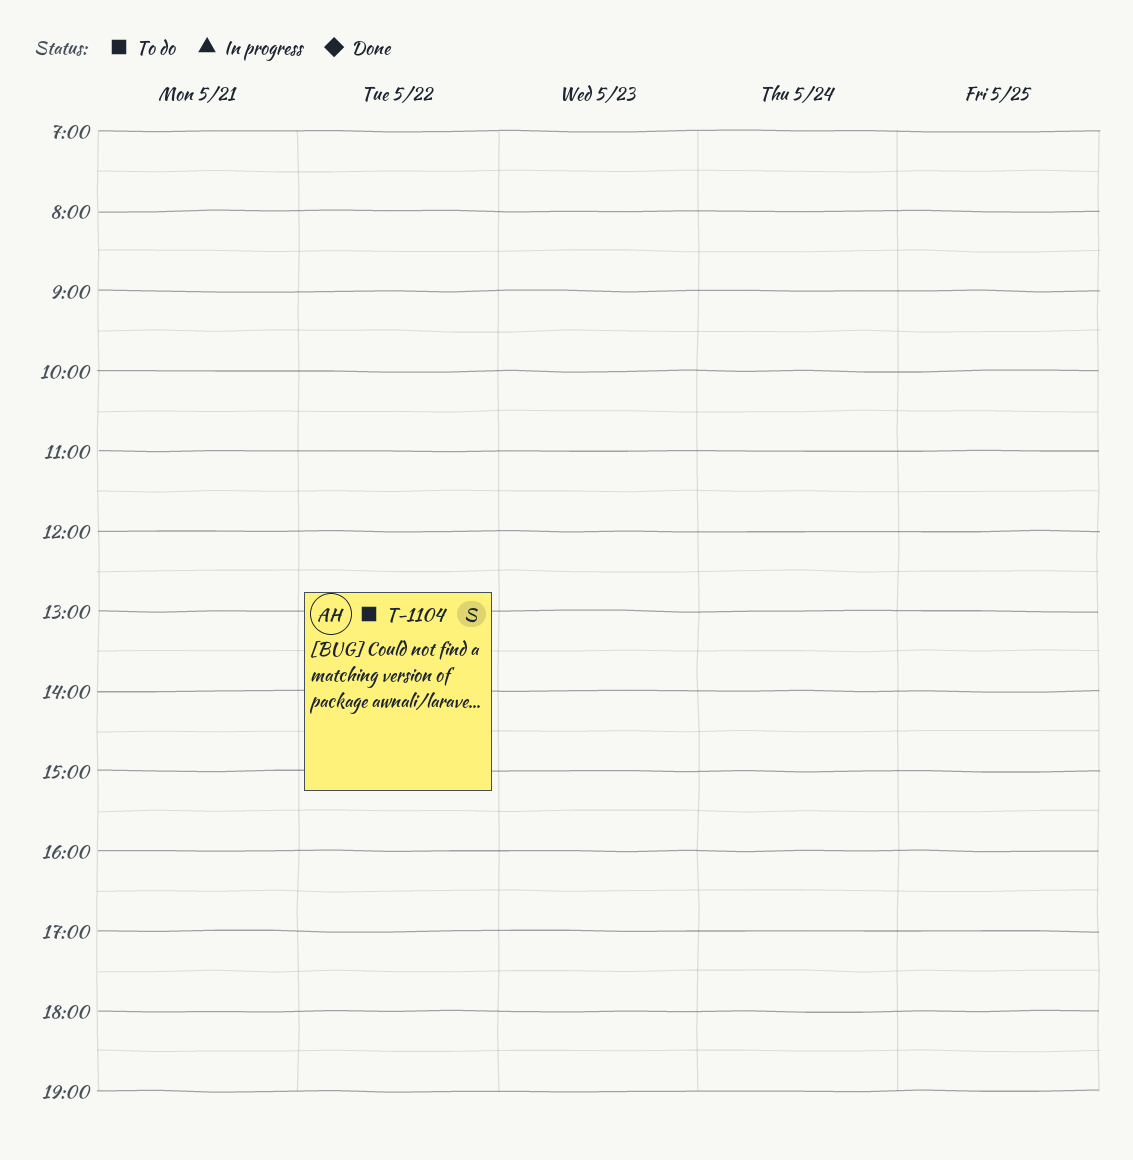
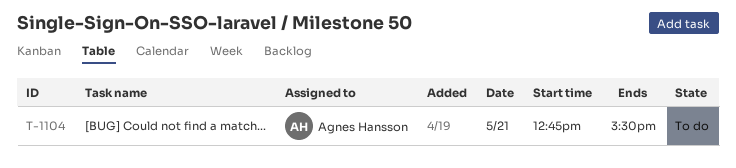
T-1104, day: May 22 -> May 21
T-1104, ends: 15:15 -> 15:30

